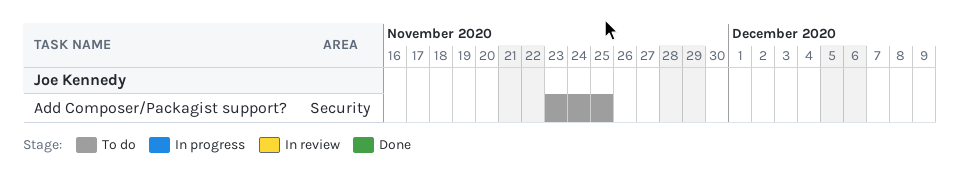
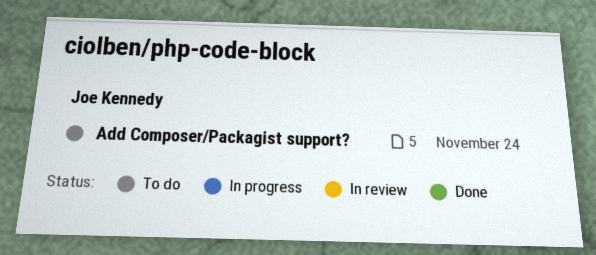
Add Composer/Packagist support?, due: Nov 25 -> Nov 24

